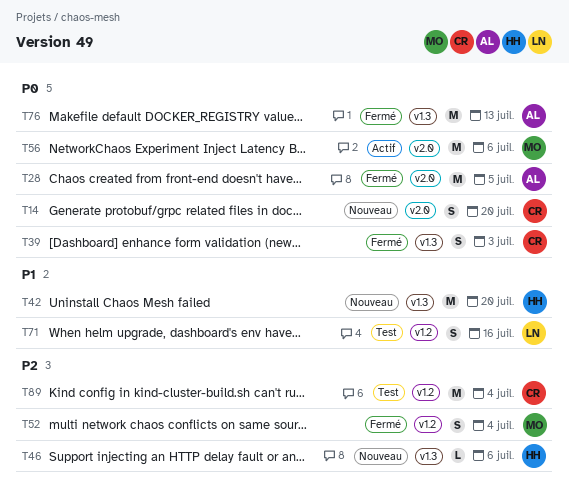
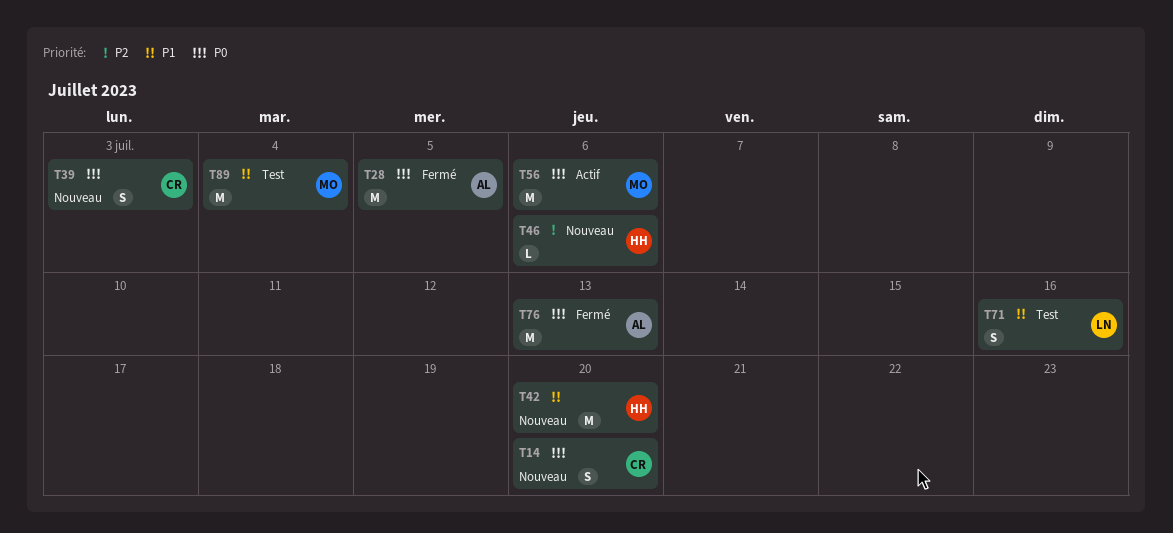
T39, status: Fermé -> Nouveau
T52: present -> none
T89, owner: CR -> MO
T89, priority: P2 -> P1

